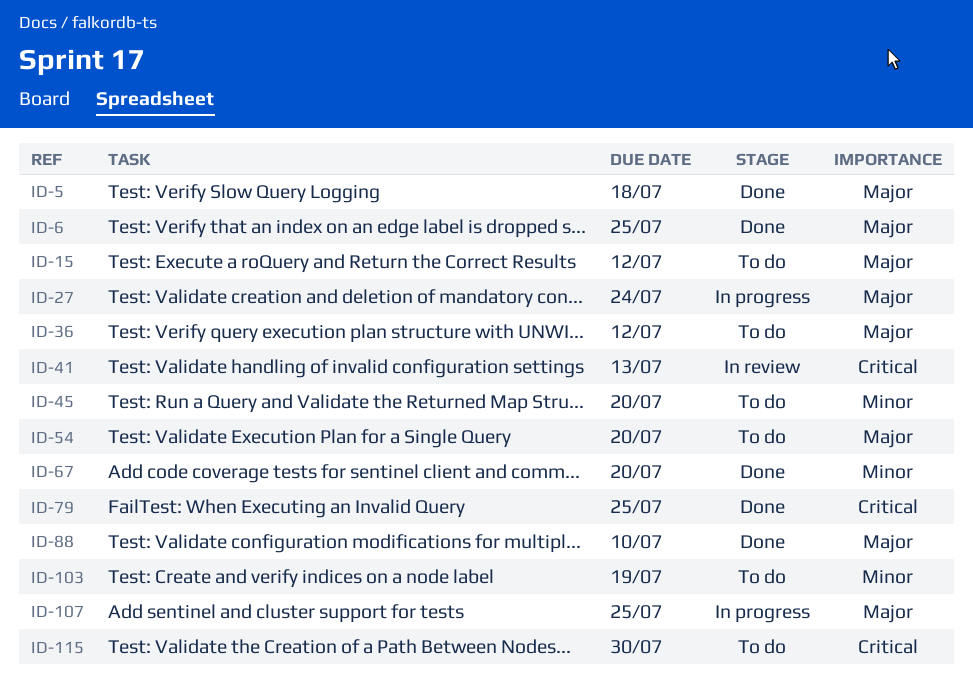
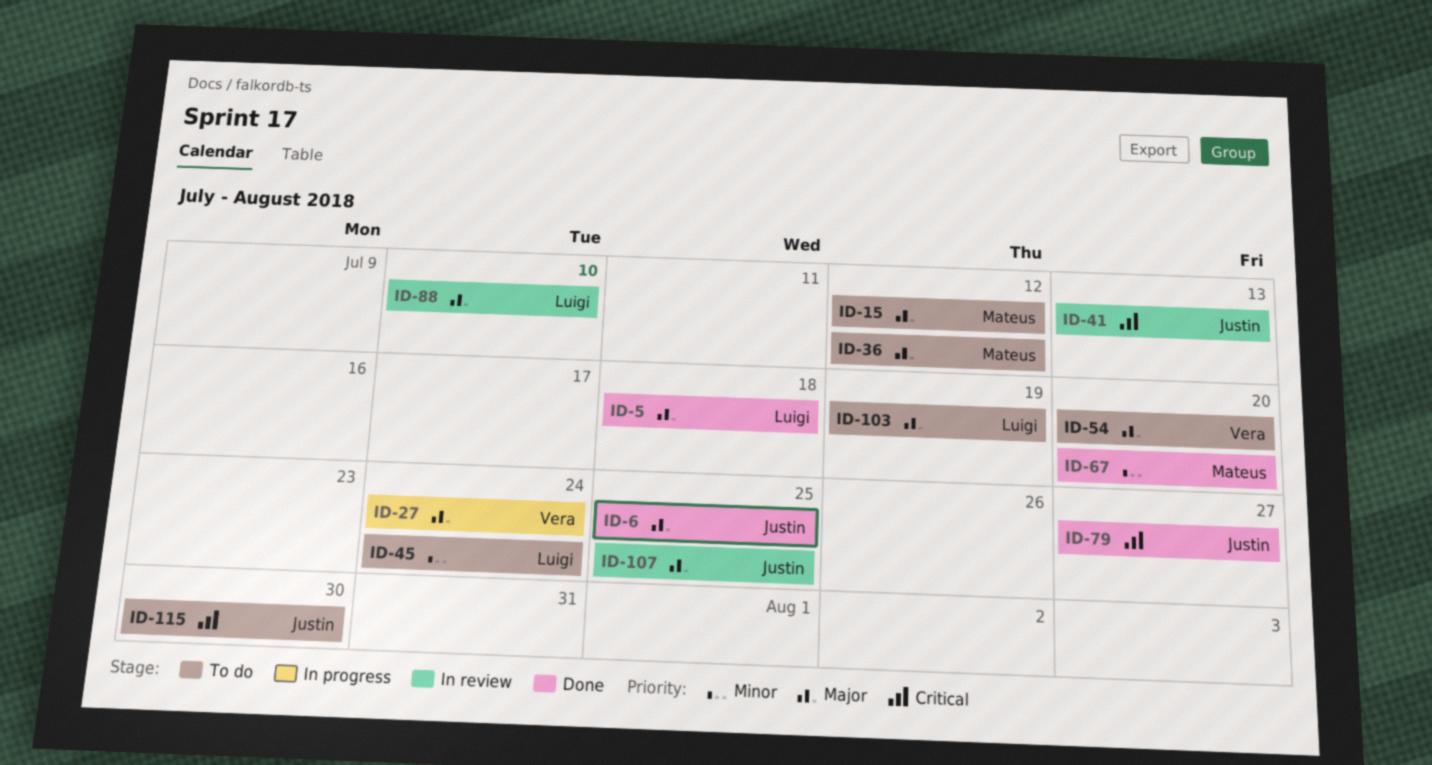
ID-45, due: Jul 20 -> Jul 24
ID-79, due: Jul 25 -> Jul 27
ID-88, status: Done -> In review
ID-103, priority: Minor -> Major
ID-107, status: In progress -> In review

